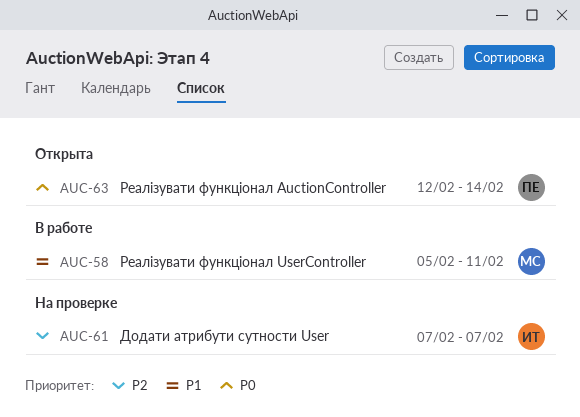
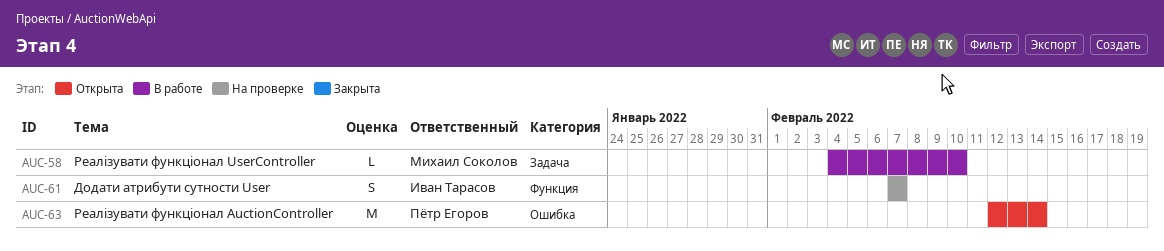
AUC-58, start: Feb 5 -> Feb 4
AUC-58, due: Feb 11 -> Feb 10

